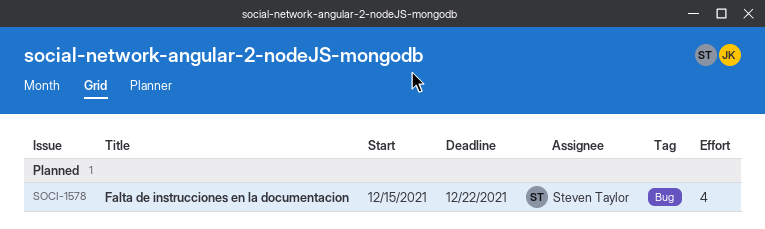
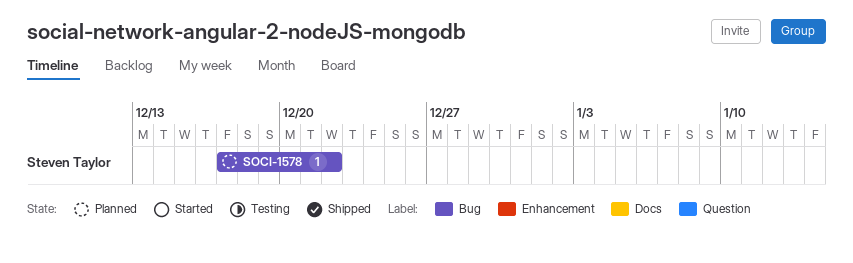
SOCI-1578, estimate: 4 -> 1
SOCI-1578, start: Dec 15 -> Dec 17

